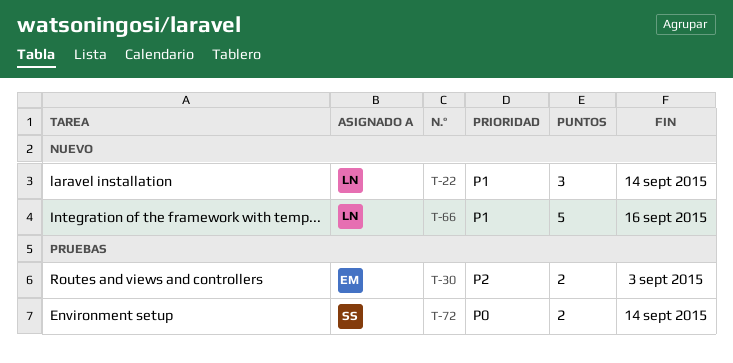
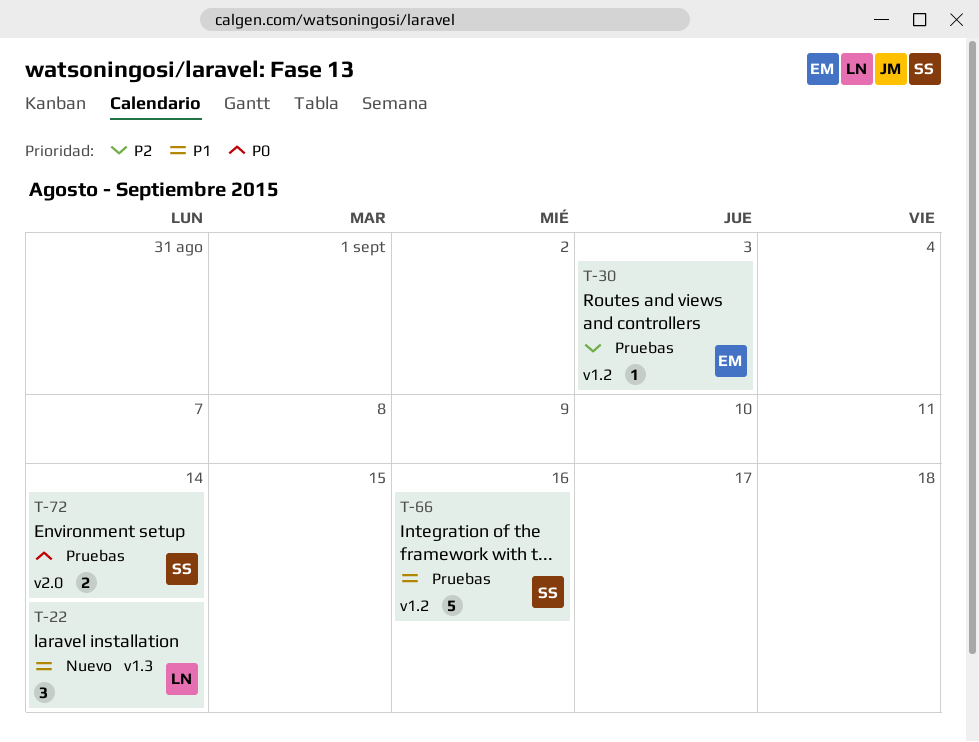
T-30, estimate: 2 -> 1
T-66, status: Nuevo -> Pruebas
T-66, owner: LN -> SS

